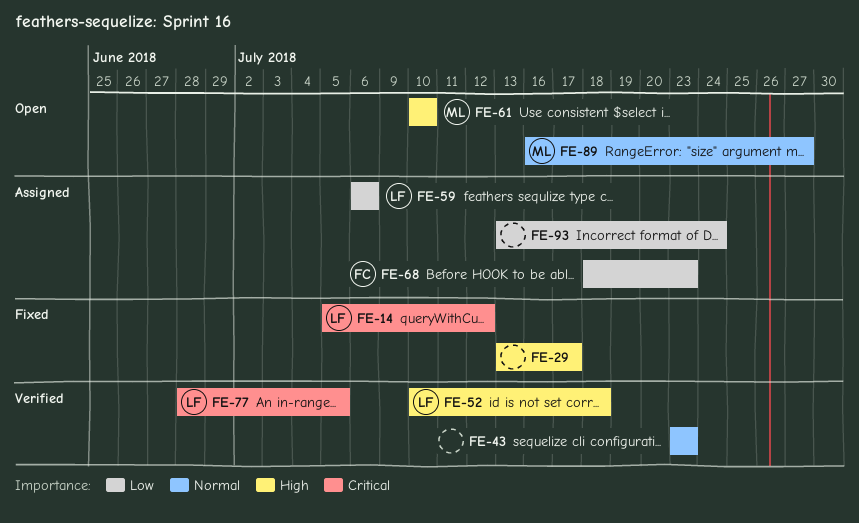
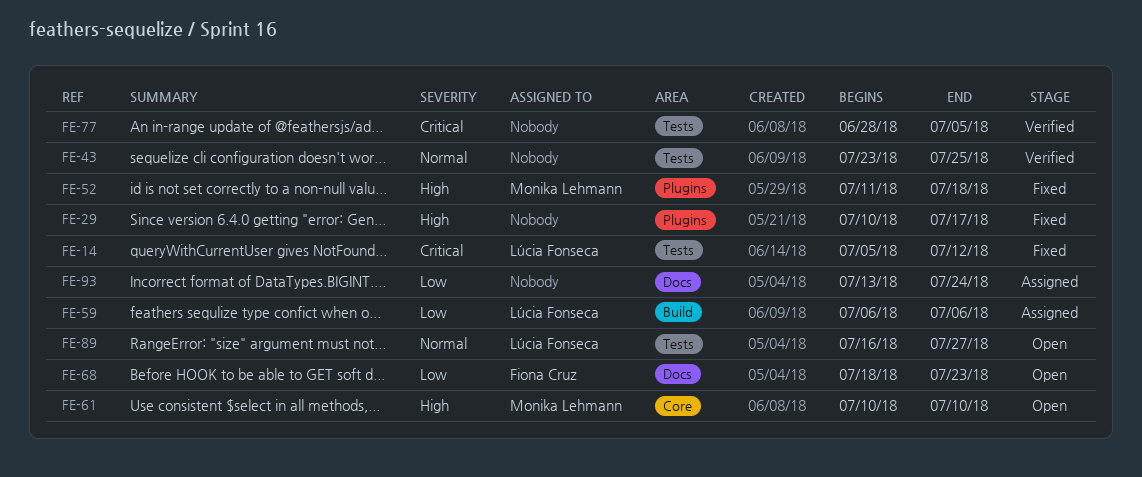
FE-29, start: Jul 13 -> Jul 10
FE-43, due: Jul 23 -> Jul 25
FE-52, status: Verified -> Fixed
FE-52, owner: Lúcia Fonseca -> Monika Lehmann
FE-52, start: Jul 10 -> Jul 11
FE-68, status: Assigned -> Open
FE-77, owner: Lúcia Fonseca -> none
FE-89, owner: Monika Lehmann -> Lúcia Fonseca

